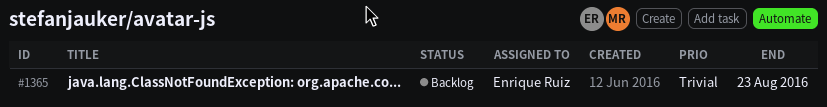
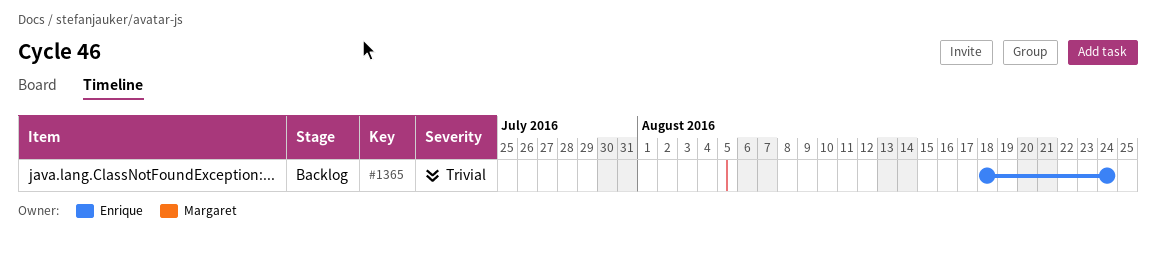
#1365, due: Aug 23 -> Aug 24

